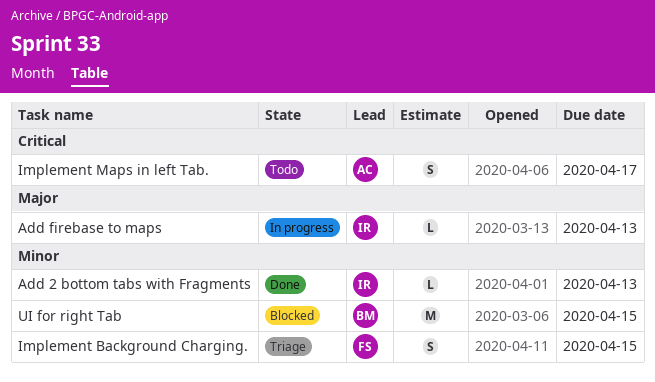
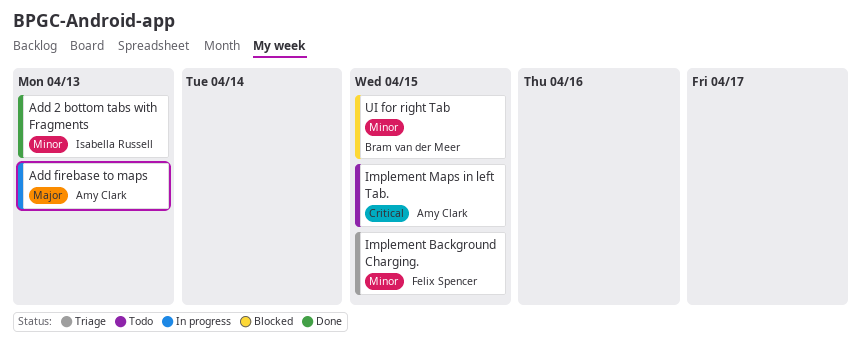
Add firebase to maps, owner: Isabella Russell -> Amy Clark
Implement Maps in left Tab., due: Apr 17 -> Apr 15

